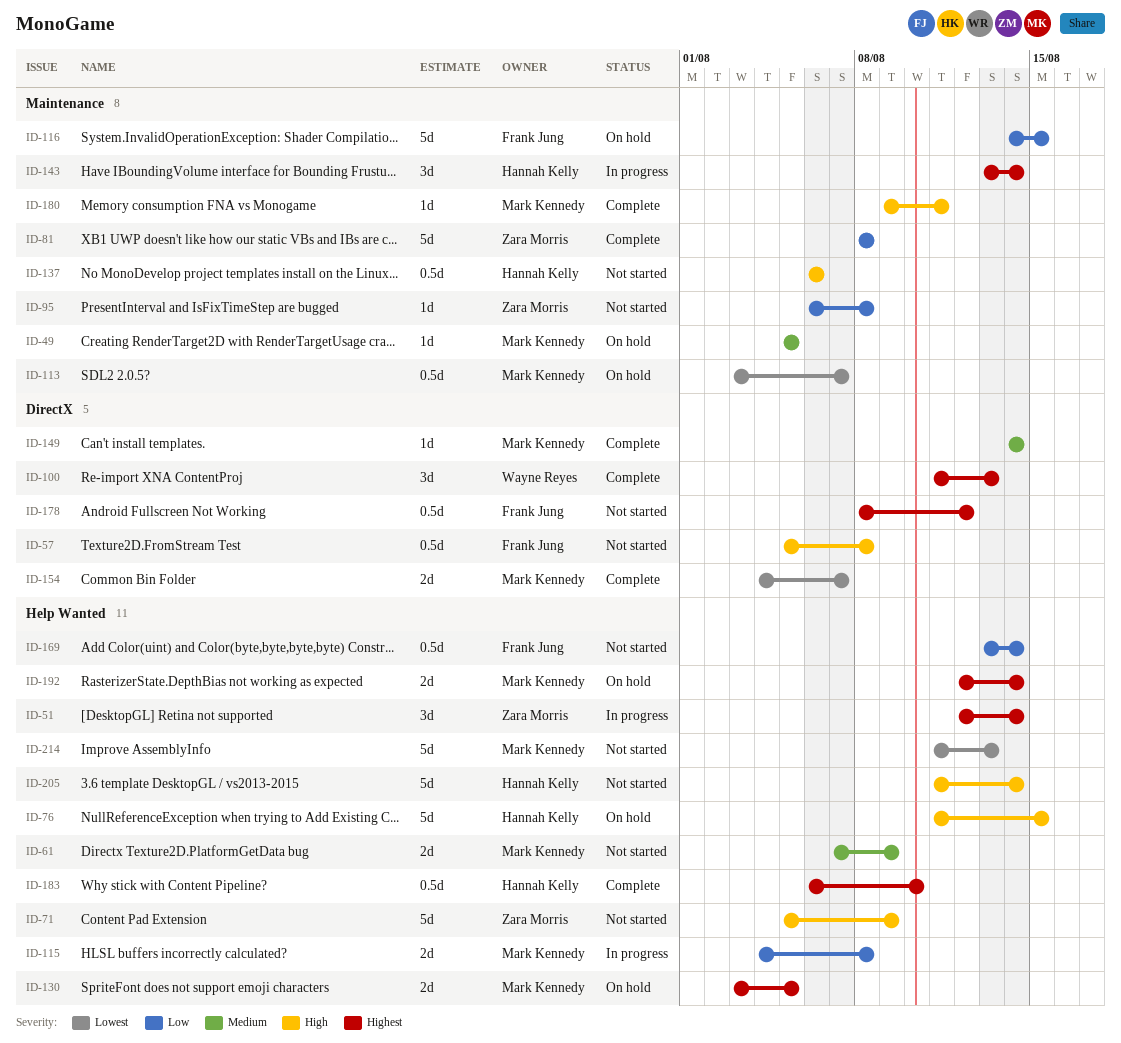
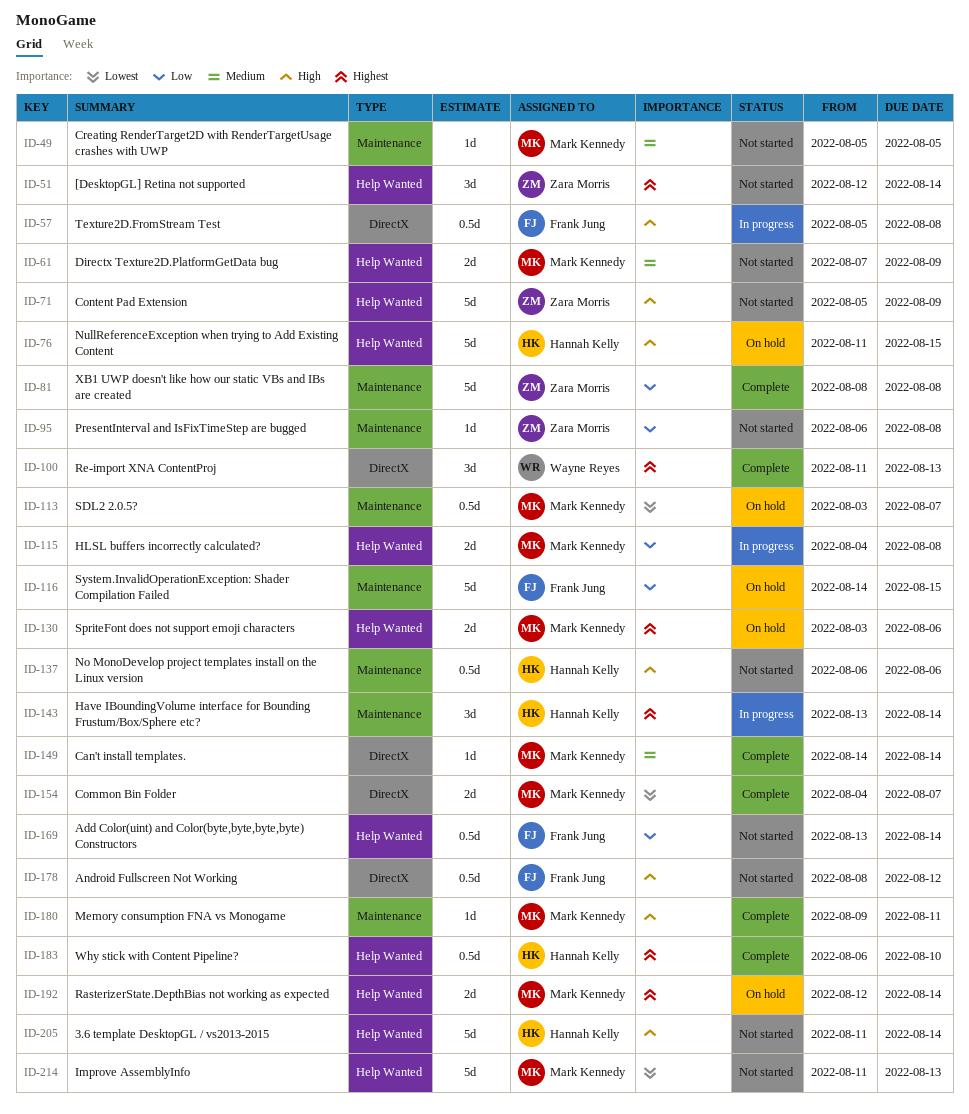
ID-49, status: On hold -> Not started
ID-51, status: In progress -> Not started
ID-57, status: Not started -> In progress
ID-130, due: Aug 5 -> Aug 6
ID-178, priority: Highest -> High

